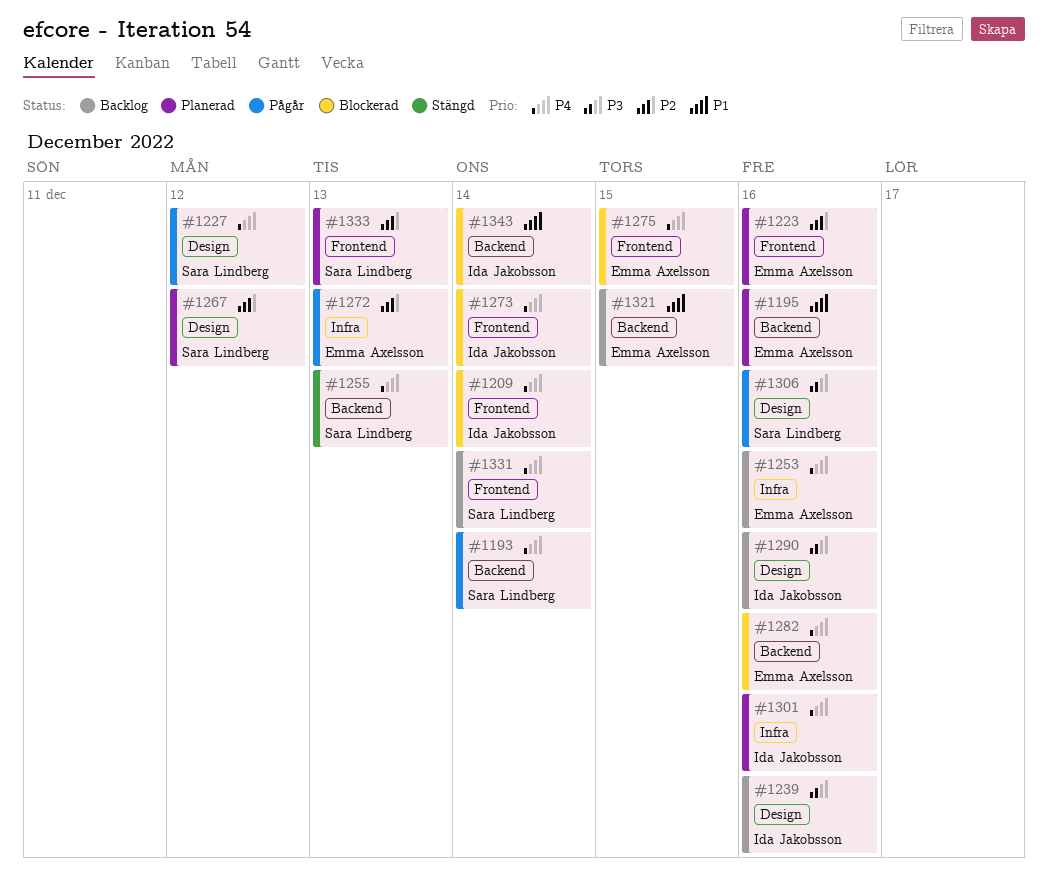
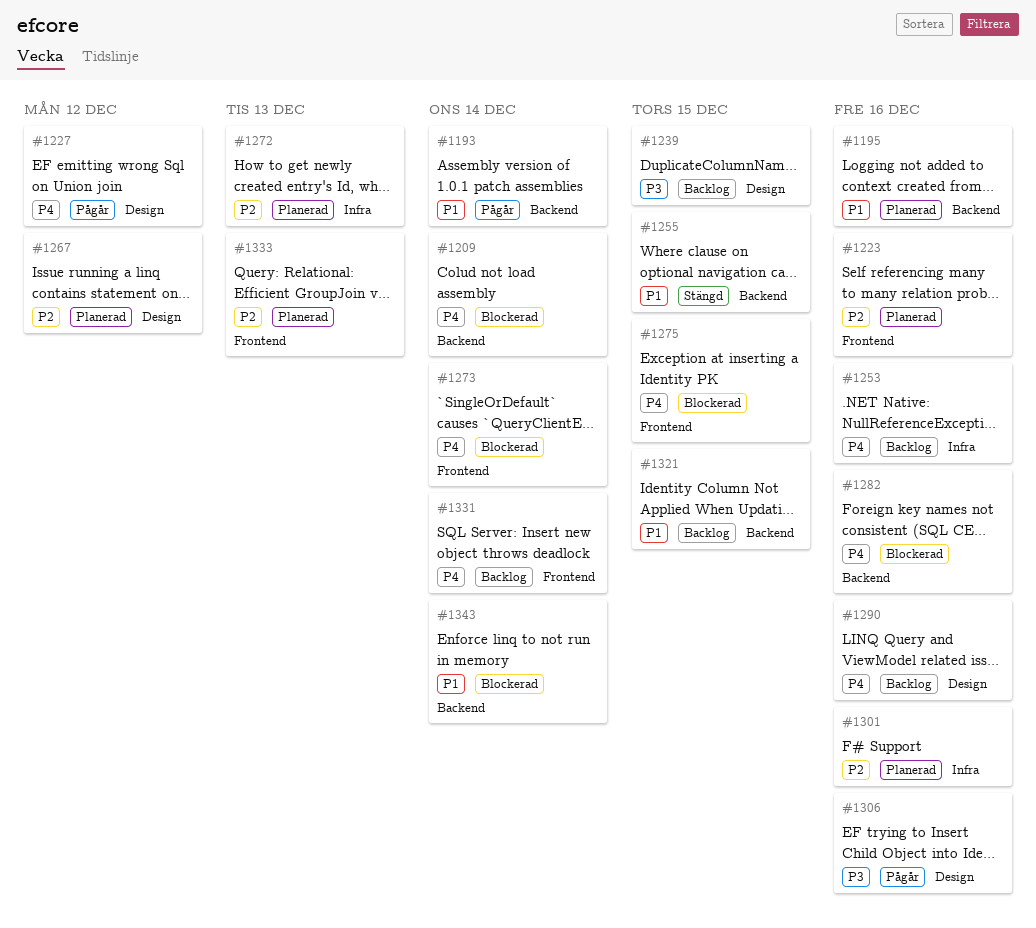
#1193, priority: P4 -> P1
#1209, label: Frontend -> Backend
#1239, due: Dec 16 -> Dec 15
#1255, priority: P4 -> P1
#1255, due: Dec 13 -> Dec 15
#1272, status: Pågår -> Planerad
#1290, priority: P3 -> P4
#1301, priority: P4 -> P2

